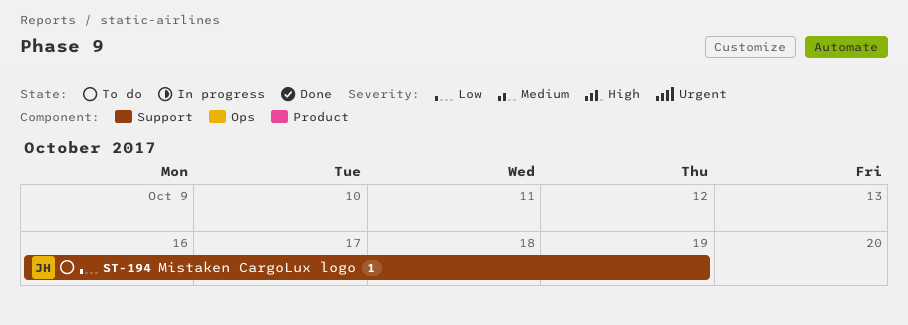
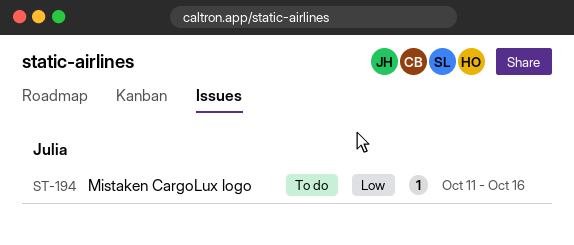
ST-194, start: Oct 16 -> Oct 11
ST-194, due: Oct 19 -> Oct 16

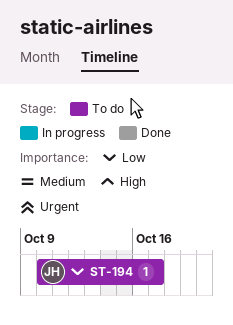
ST-194, start: Oct 11 -> Oct 10
ST-194, due: Oct 16 -> Oct 17

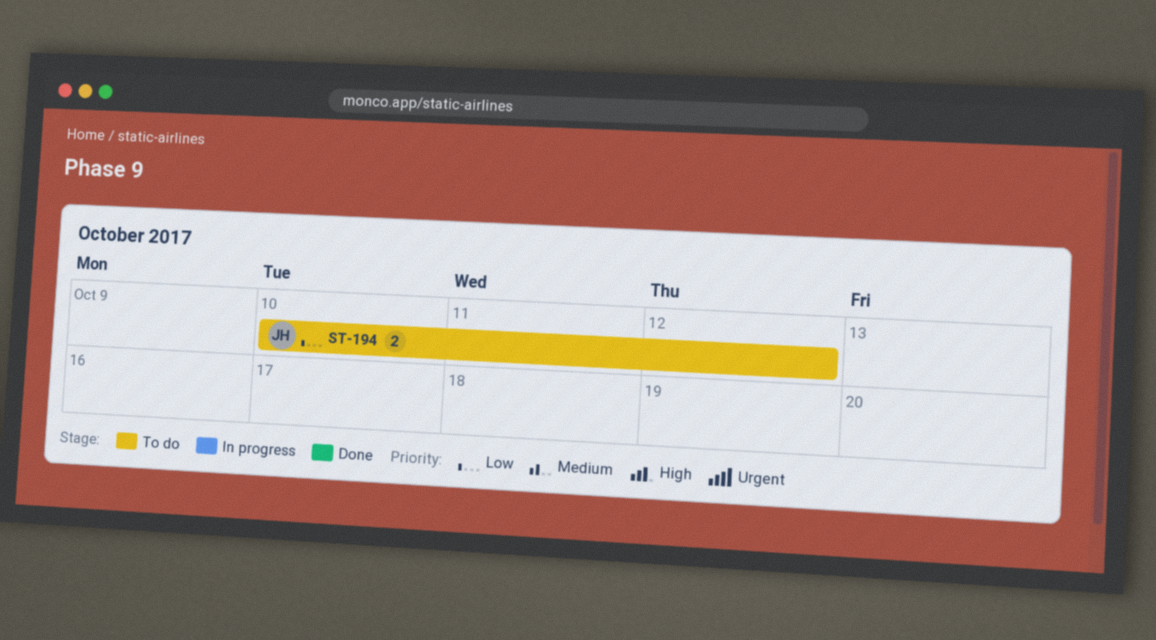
ST-194, estimate: 1 -> 2
ST-194, due: Oct 17 -> Oct 12

